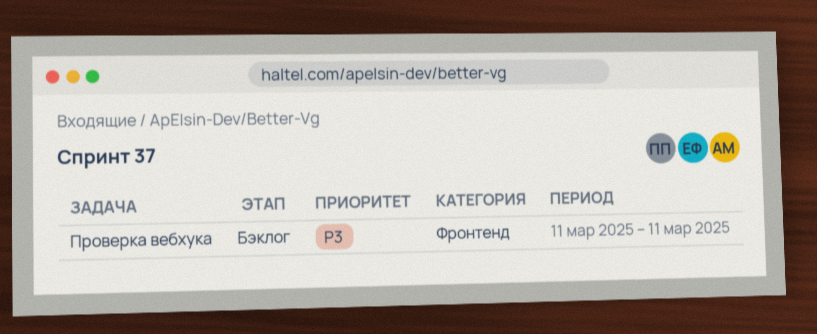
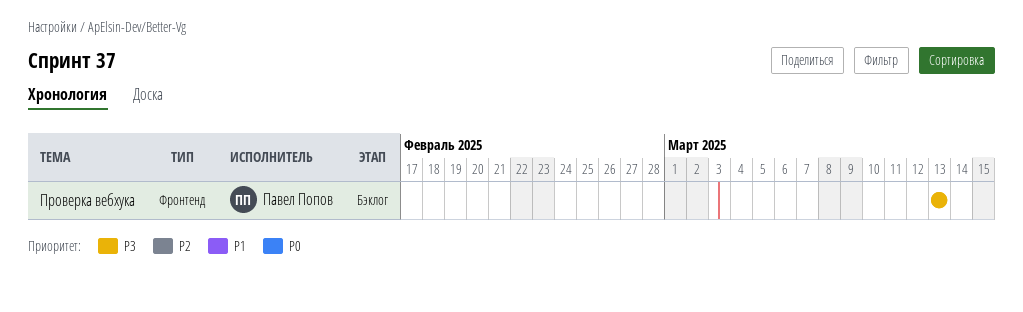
Проверка вебхука, start: Mar 11 -> Mar 13
Проверка вебхука, due: Mar 11 -> Mar 13

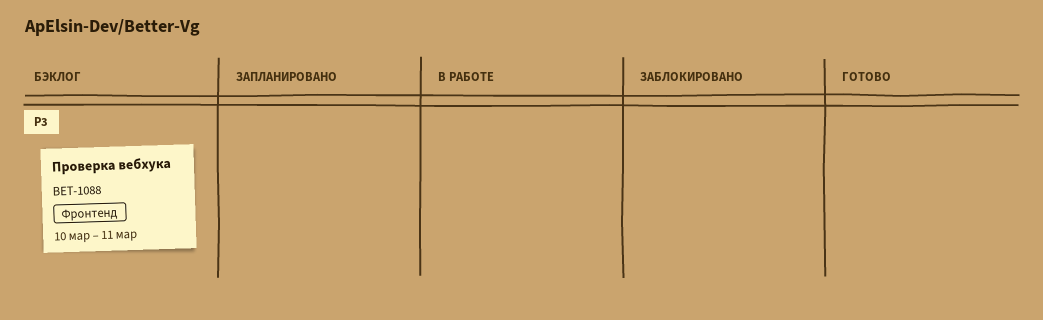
Проверка вебхука, start: Mar 13 -> Mar 10
Проверка вебхука, due: Mar 13 -> Mar 11

